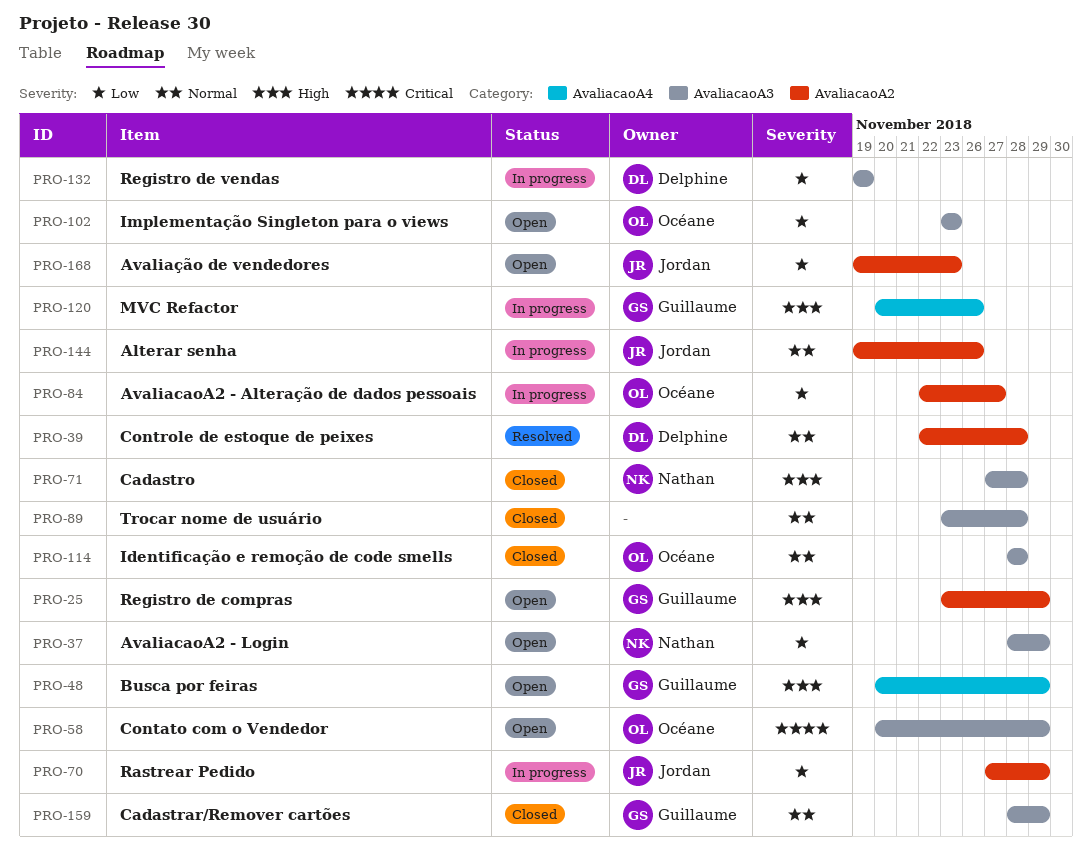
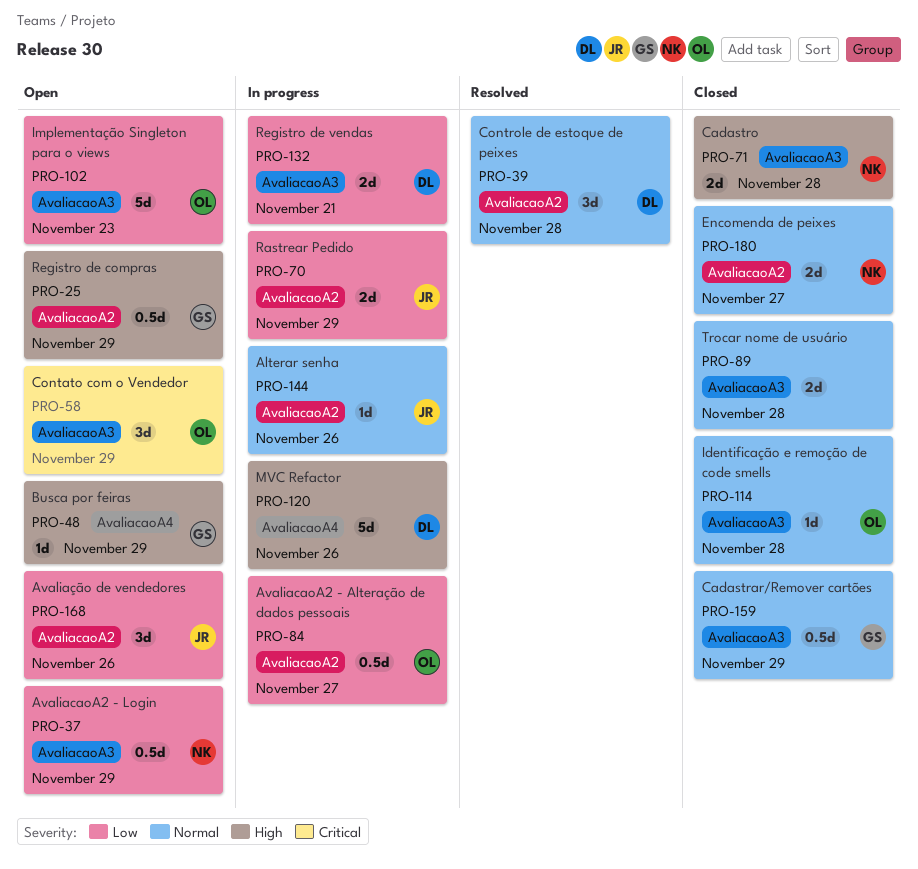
PRO-120, owner: Guillaume -> Delphine
PRO-132, due: Nov 19 -> Nov 21
PRO-168, due: Nov 23 -> Nov 26
PRO-180: none -> present

